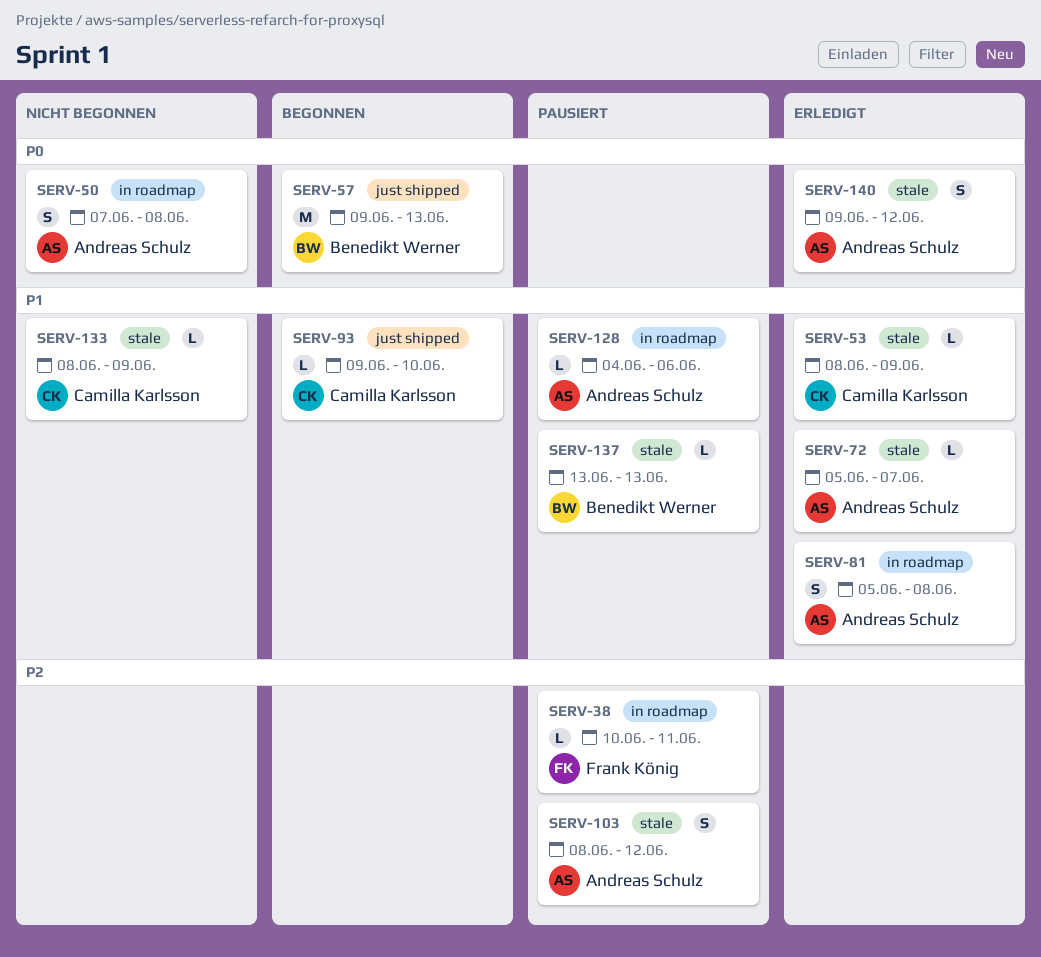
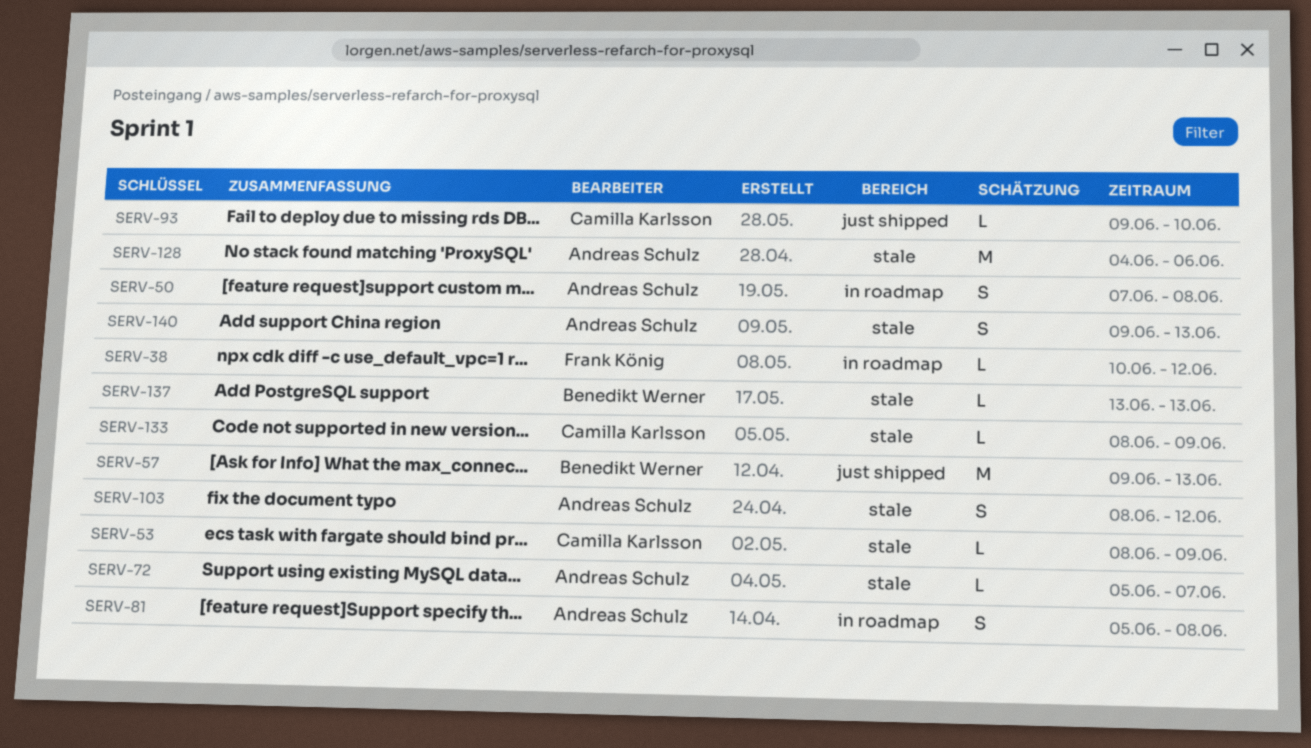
SERV-38, due: Jun 11 -> Jun 12
SERV-128, label: in roadmap -> stale
SERV-128, estimate: L -> M
SERV-140, due: Jun 12 -> Jun 13

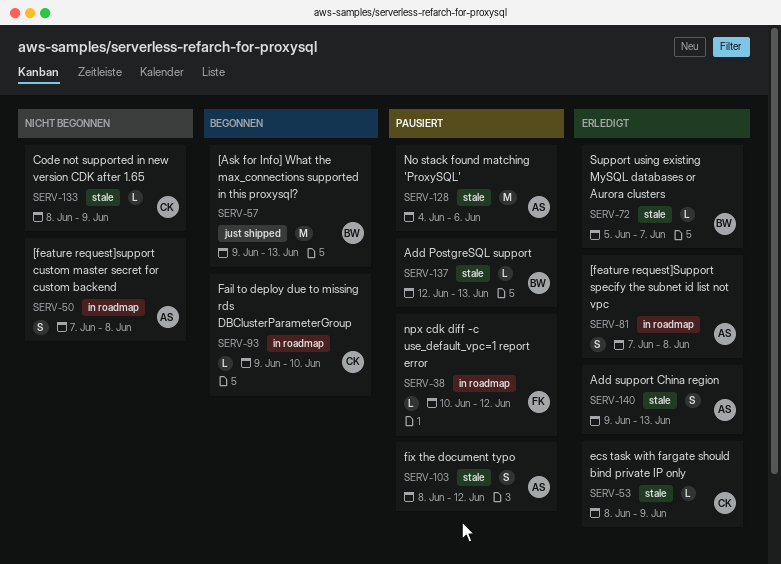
SERV-72, owner: Andreas Schulz -> Benedikt Werner
SERV-81, start: Jun 5 -> Jun 7
SERV-93, label: just shipped -> in roadmap
SERV-137, start: Jun 13 -> Jun 12

